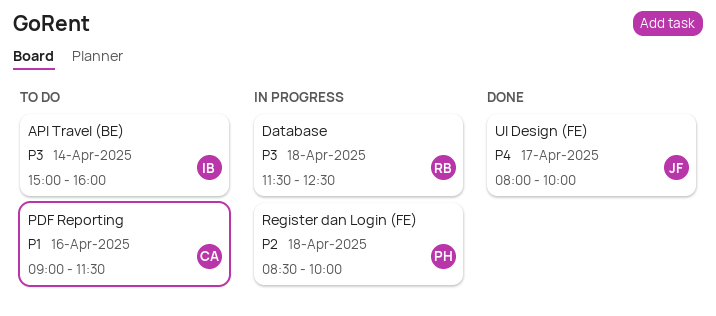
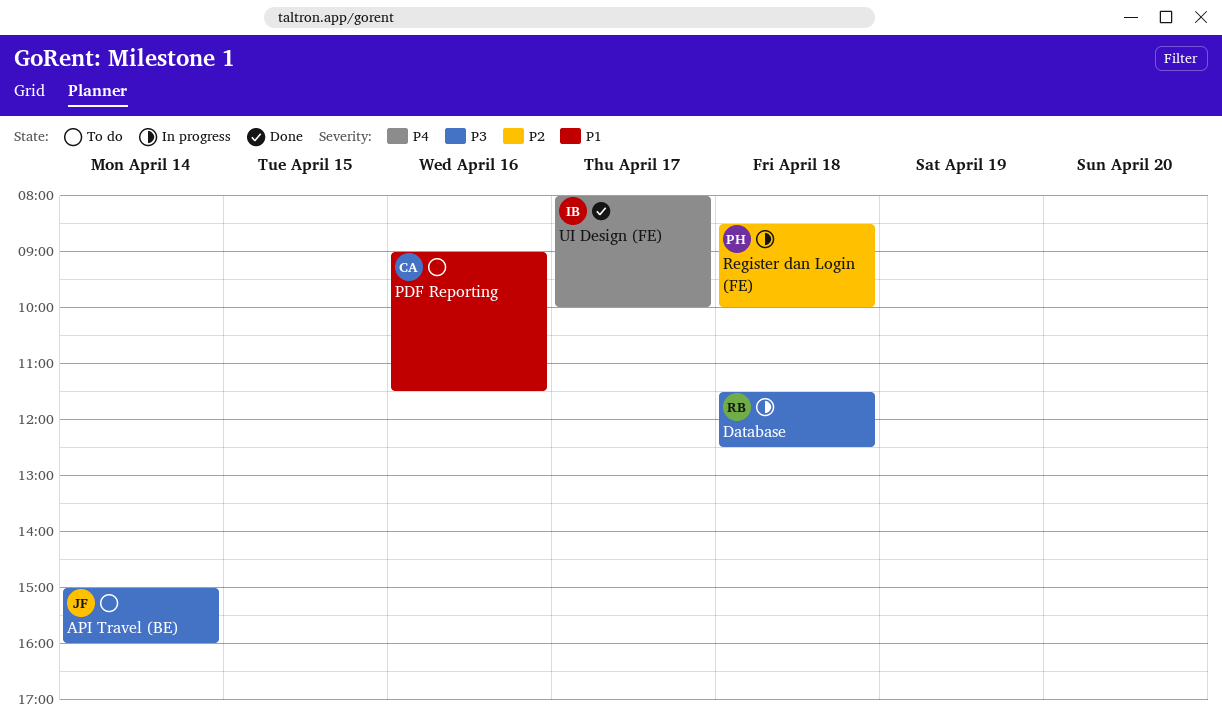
API Travel (BE), owner: IB -> JF
UI Design (FE), owner: JF -> IB

